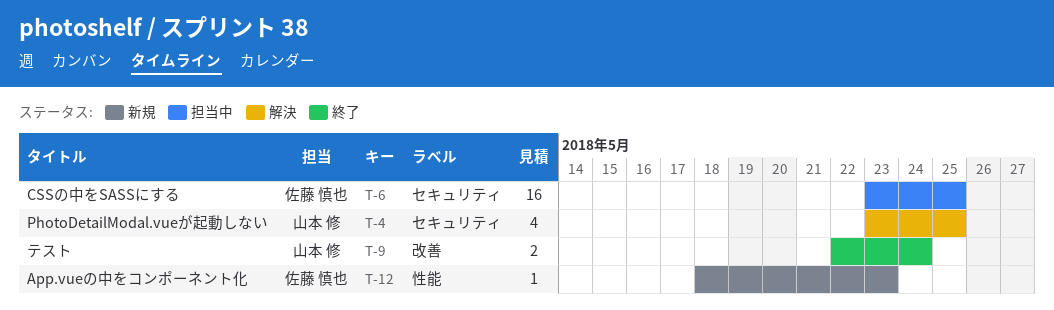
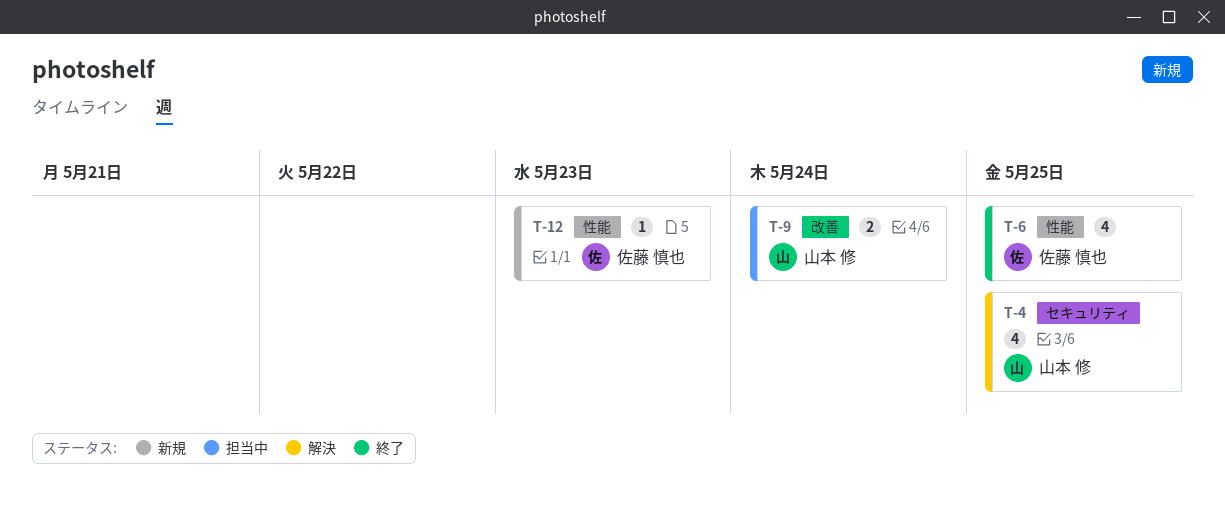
T-6, status: 担当中 -> 終了
T-6, label: セキュリティ -> 性能
T-6, estimate: 16 -> 4
T-9, status: 終了 -> 担当中

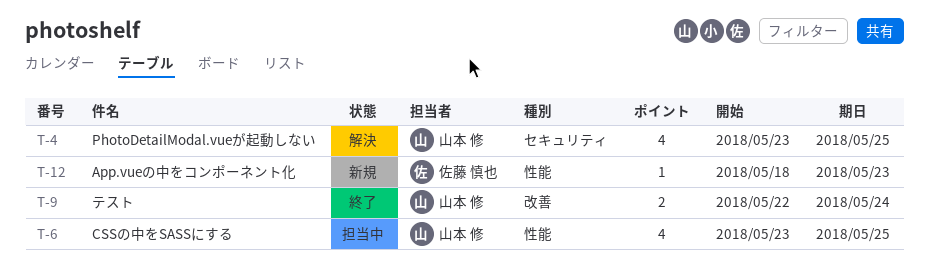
T-6, status: 終了 -> 担当中
T-6, owner: 佐藤 慎也 -> 山本 修
T-9, status: 担当中 -> 終了

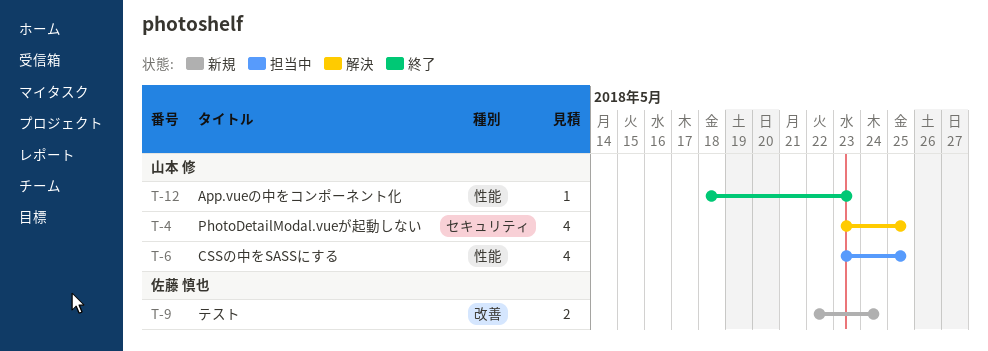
T-9, status: 終了 -> 新規
T-9, owner: 山本 修 -> 佐藤 慎也
T-12, status: 新規 -> 終了
T-12, owner: 佐藤 慎也 -> 山本 修

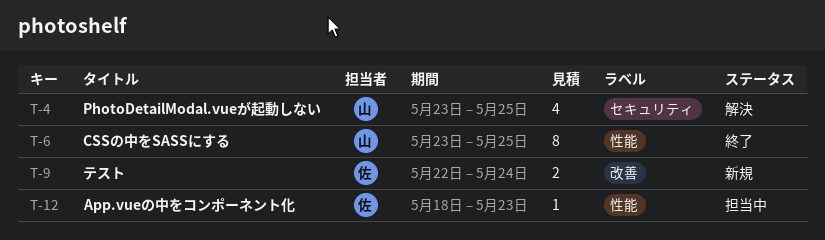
T-6, status: 担当中 -> 終了
T-6, estimate: 4 -> 8
T-12, status: 終了 -> 担当中
T-12, owner: 山本 修 -> 佐藤 慎也

